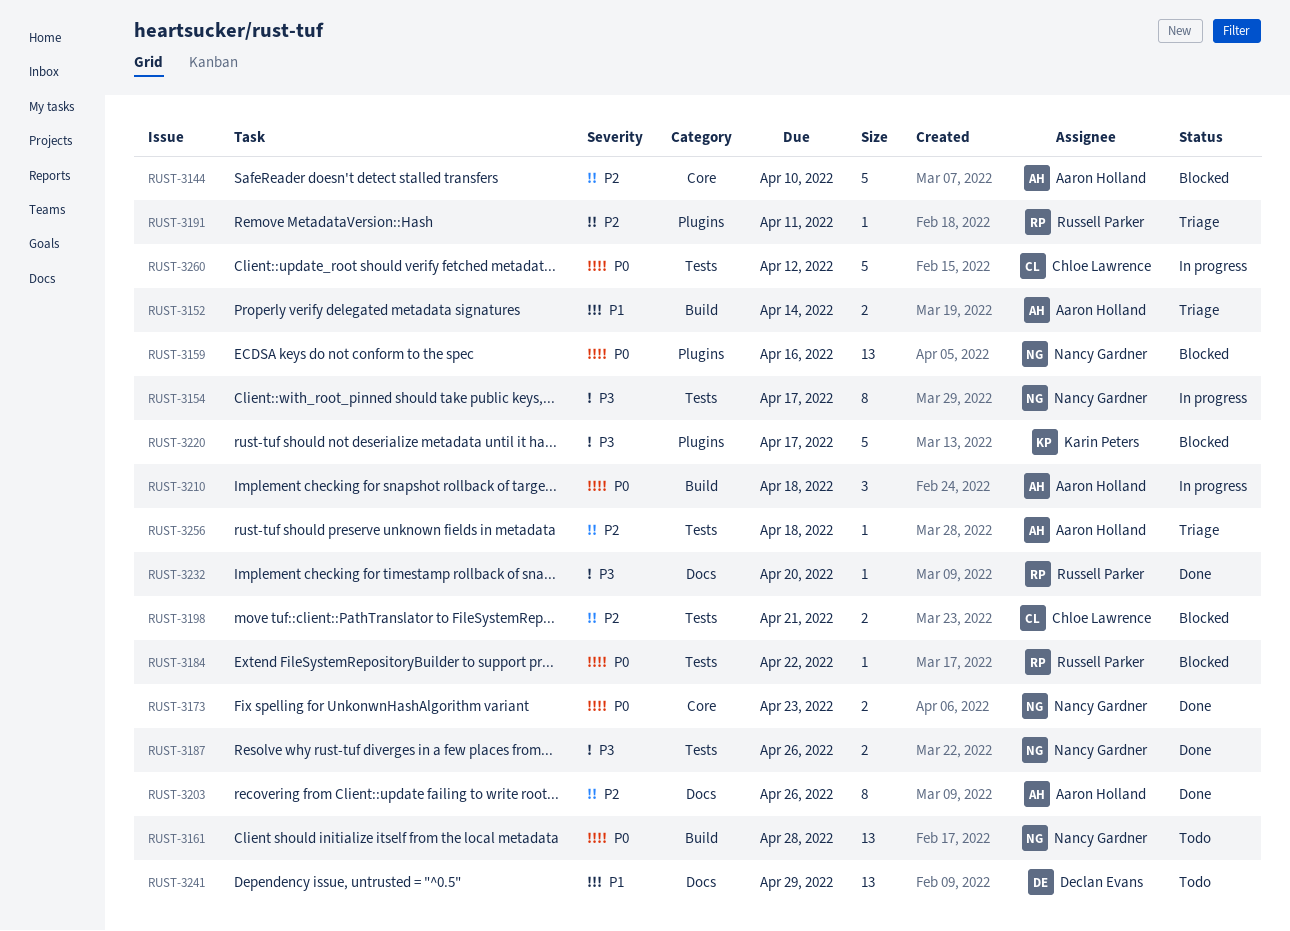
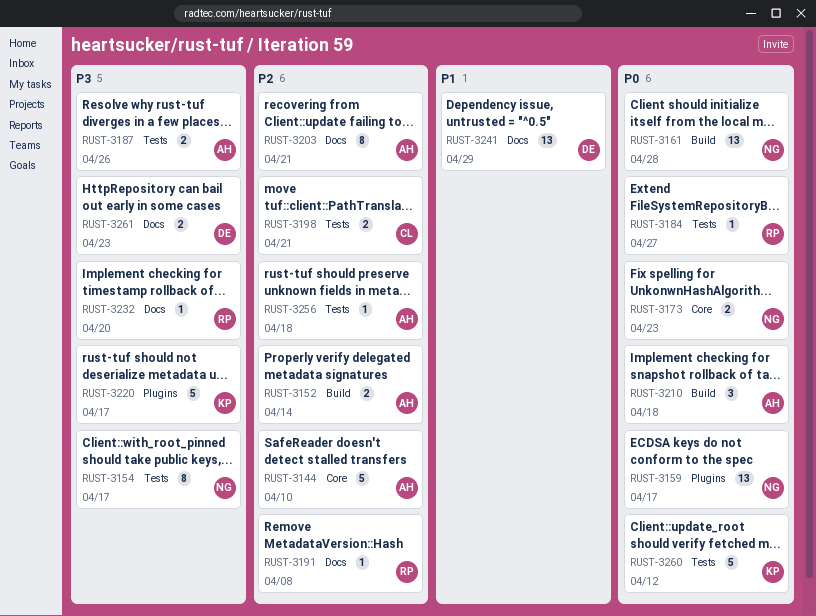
RUST-3152, priority: P1 -> P2
RUST-3159, due: Apr 16 -> Apr 17
RUST-3184, due: Apr 22 -> Apr 27
RUST-3187, owner: Nancy Gardner -> Aaron Holland
RUST-3191, label: Plugins -> Docs
RUST-3191, due: Apr 11 -> Apr 8
RUST-3203, due: Apr 26 -> Apr 21
RUST-3260, owner: Chloe Lawrence -> Karin Peters
RUST-3261: none -> present

